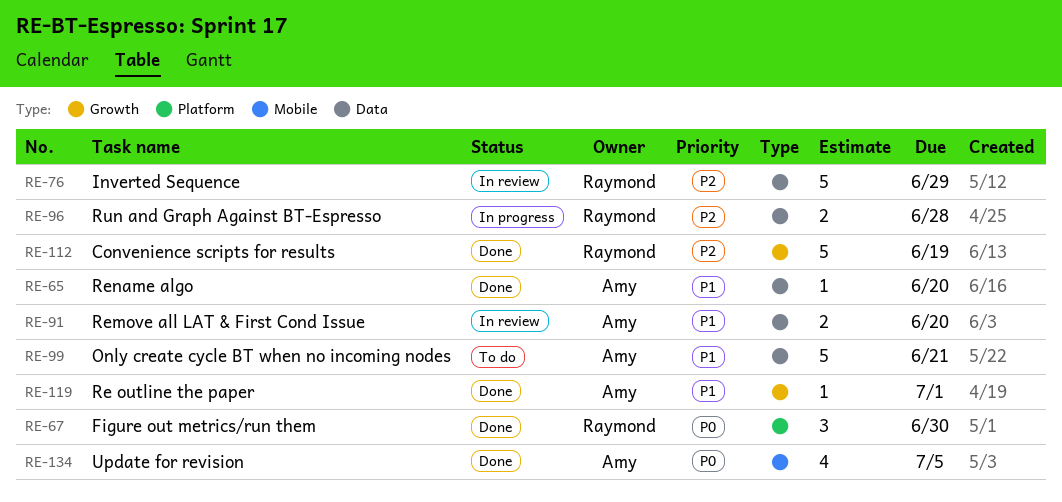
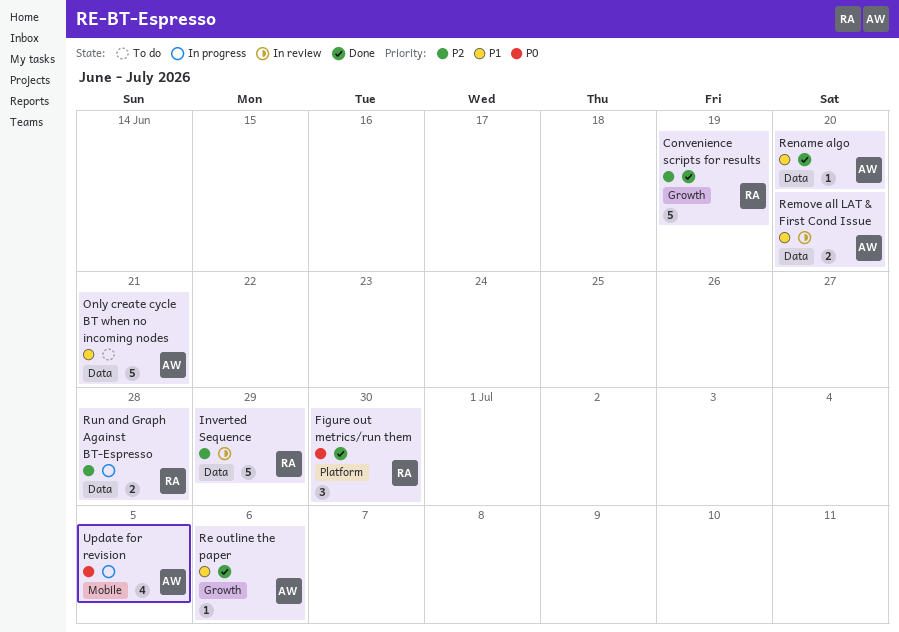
Re outline the paper, due: Jul 1 -> Jul 6
Update for revision, status: Done -> In progress

